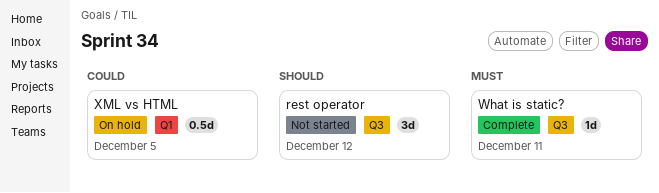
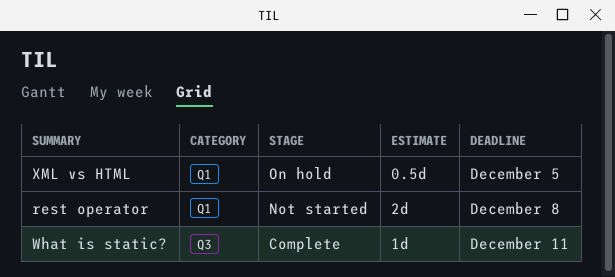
rest operator, label: Q3 -> Q1
rest operator, estimate: 3d -> 2d
rest operator, due: Dec 12 -> Dec 8

